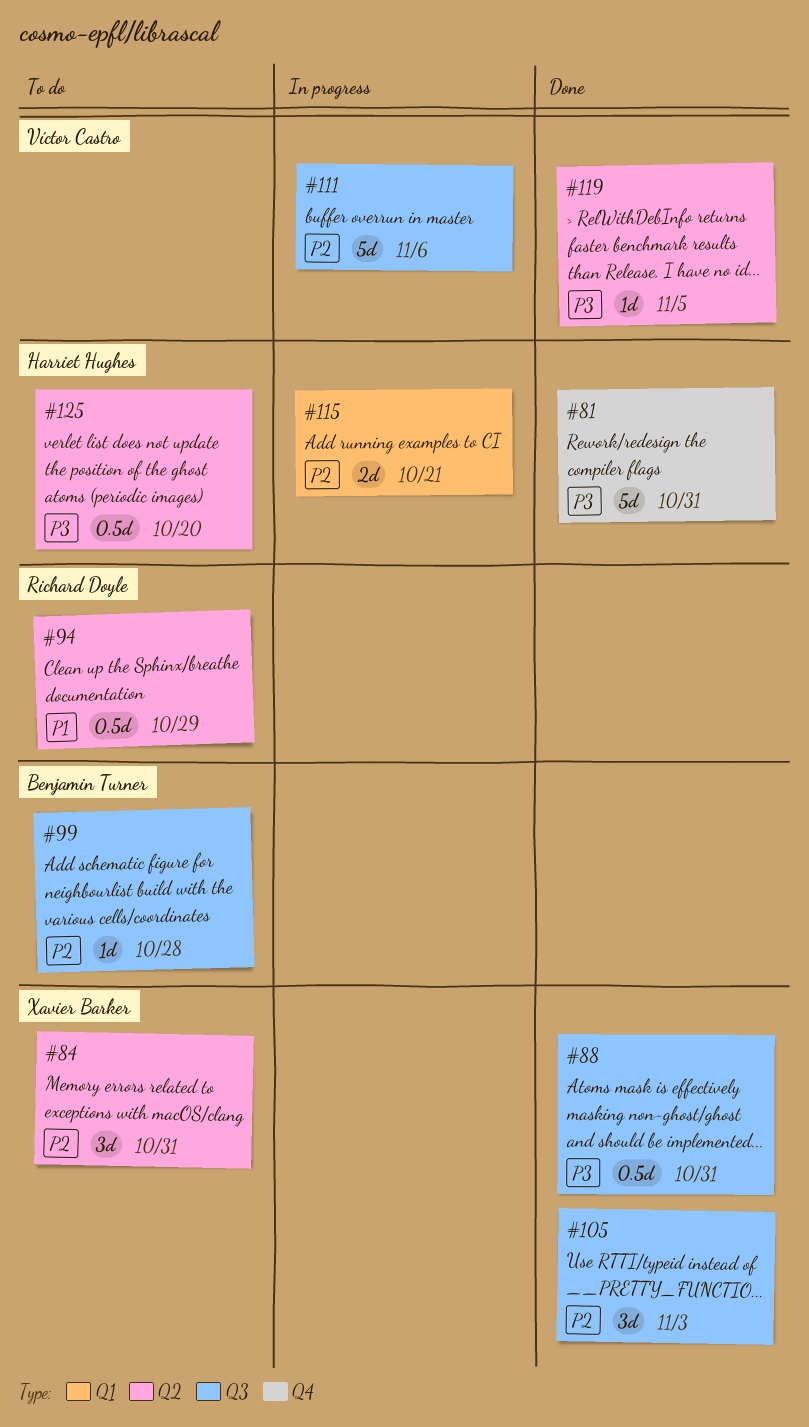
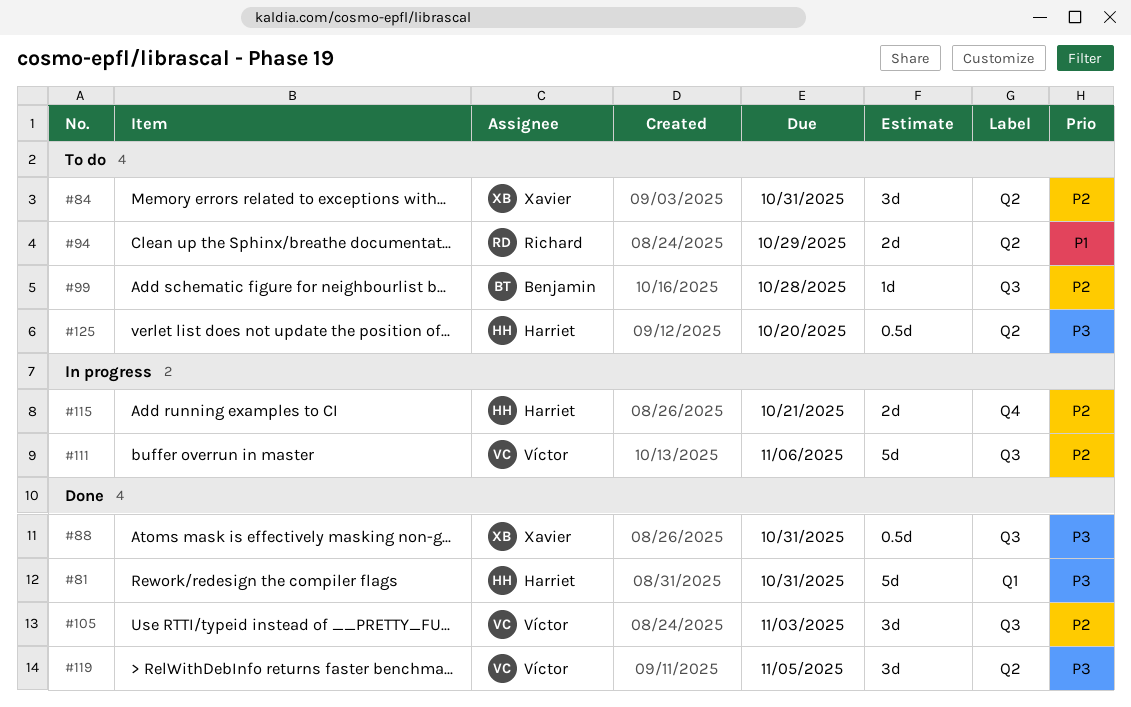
#81, label: Q4 -> Q1
#94, estimate: 0.5d -> 2d
#105, owner: Xavier Barker -> Víctor Castro
#115, label: Q1 -> Q4
#119, estimate: 1d -> 3d

